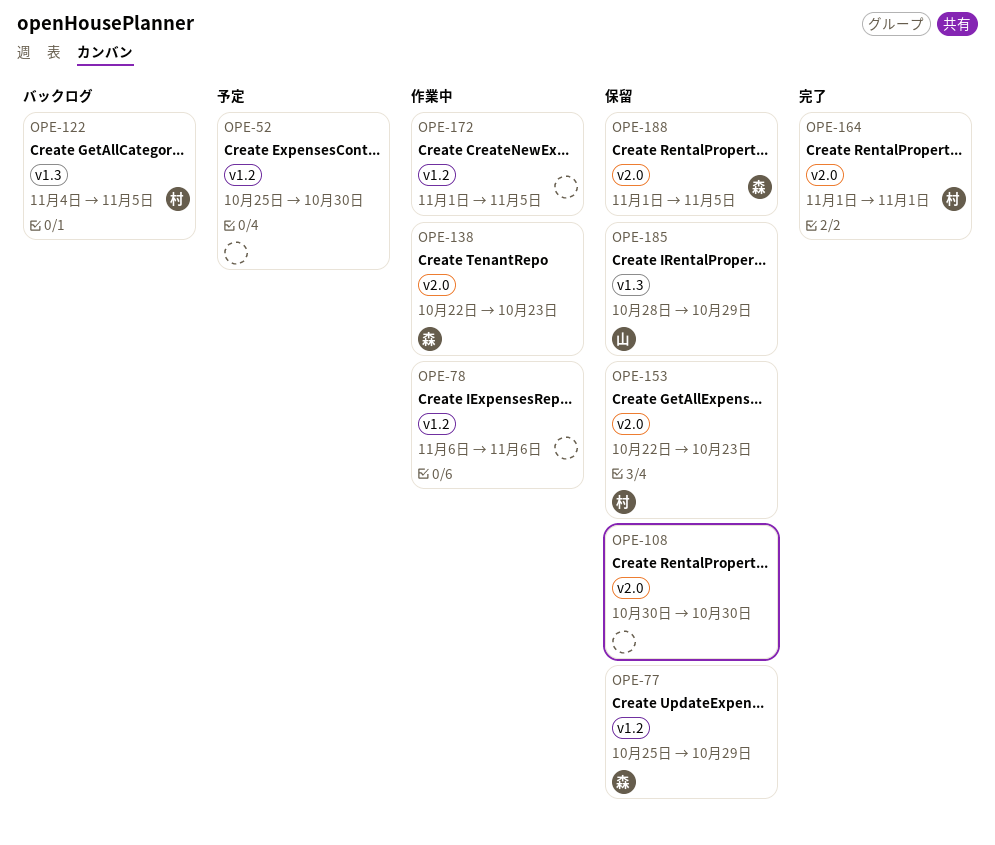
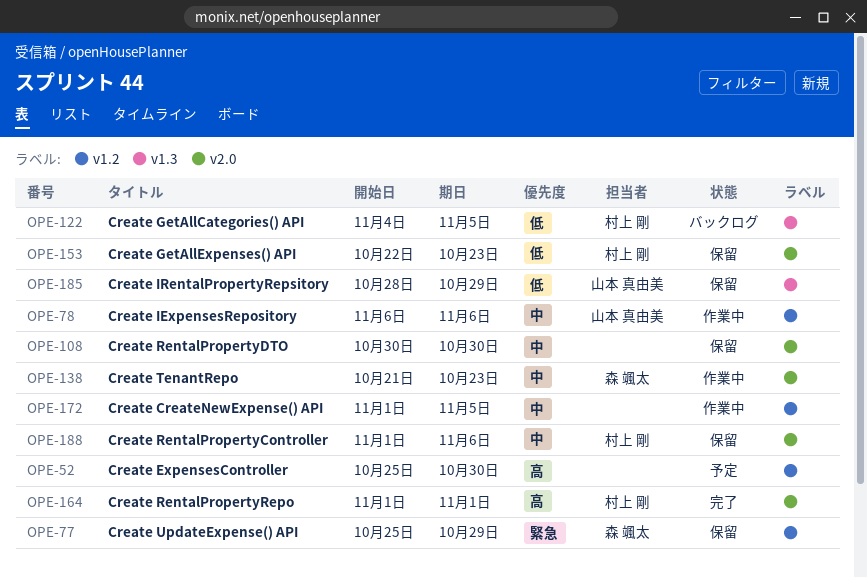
OPE-78, owner: none -> 山本 真由美
OPE-138, start: Oct 22 -> Oct 21
OPE-188, owner: 森 颯太 -> 村上 剛
OPE-188, due: Nov 5 -> Nov 6

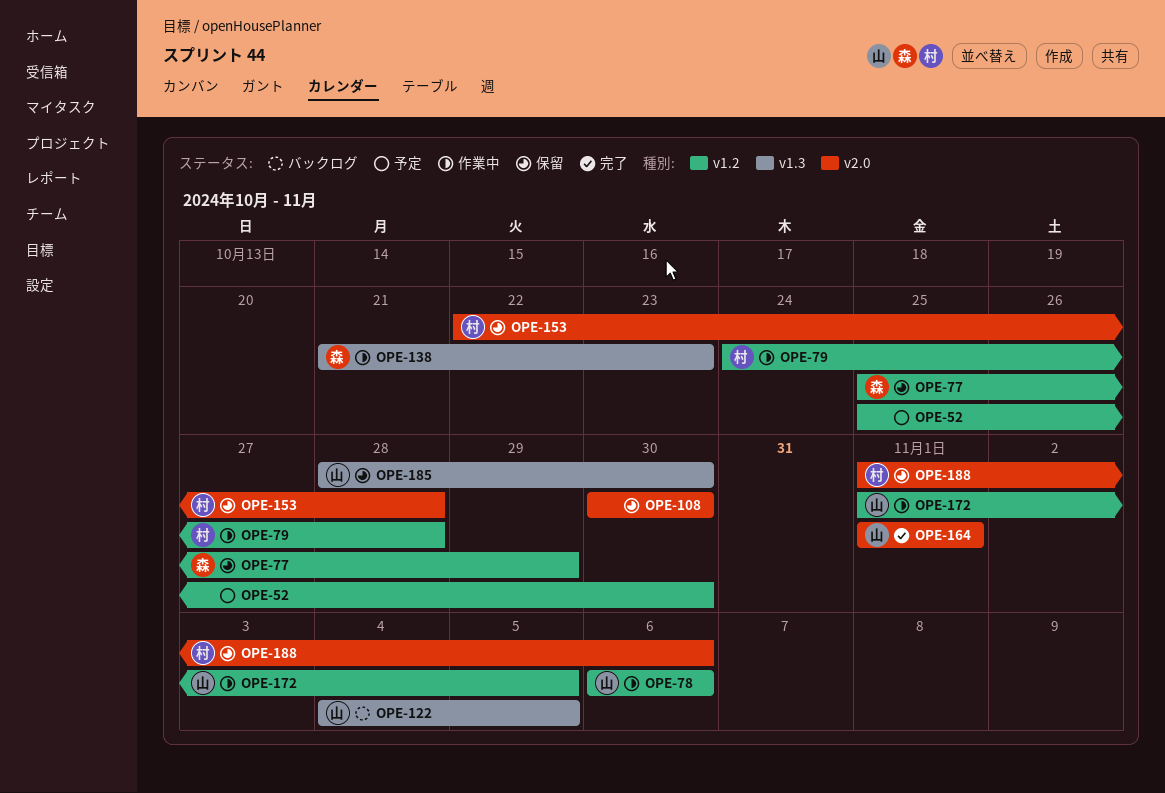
OPE-79: none -> present
OPE-122, owner: 村上 剛 -> 山本 真由美
OPE-138, label: v2.0 -> v1.3
OPE-153, due: Oct 23 -> Oct 28
OPE-164, owner: 村上 剛 -> 山本 真由美
OPE-172, owner: none -> 山本 真由美
OPE-185, due: Oct 29 -> Oct 30

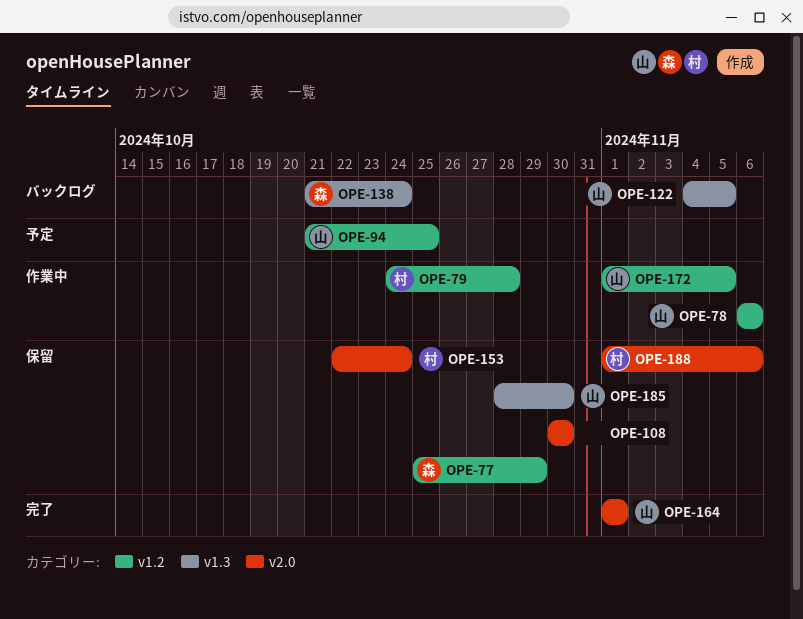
OPE-52: present -> none
OPE-94: none -> present
OPE-138, status: 作業中 -> バックログ
OPE-138, due: Oct 23 -> Oct 24
OPE-153, due: Oct 28 -> Oct 24

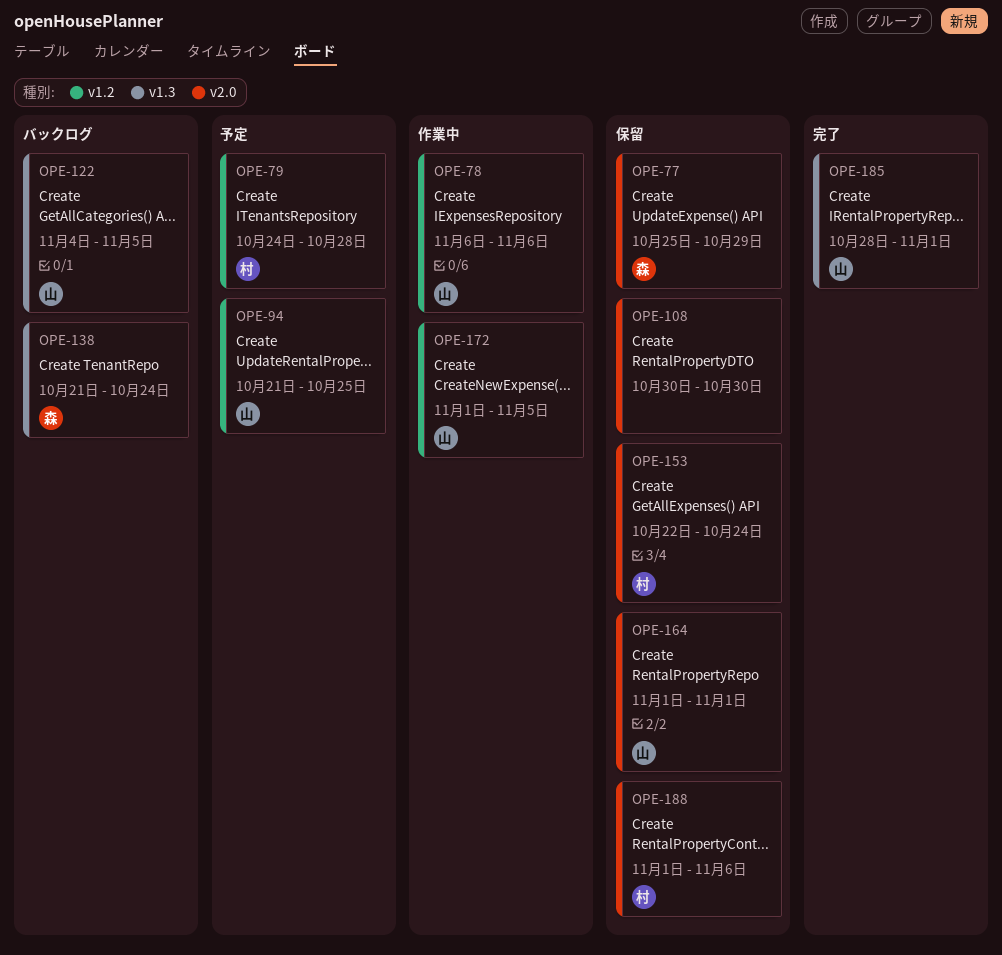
OPE-77, label: v1.2 -> v2.0
OPE-79, status: 作業中 -> 予定
OPE-164, status: 完了 -> 保留
OPE-185, status: 保留 -> 完了
OPE-185, due: Oct 30 -> Nov 1

